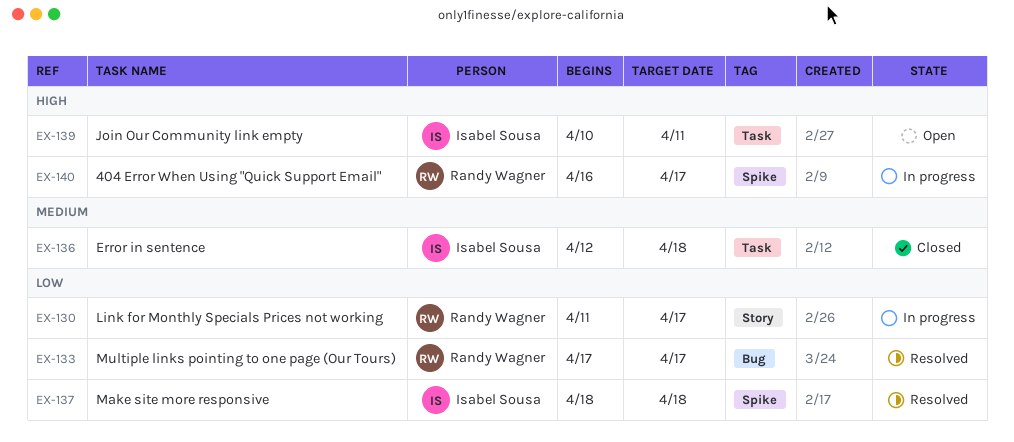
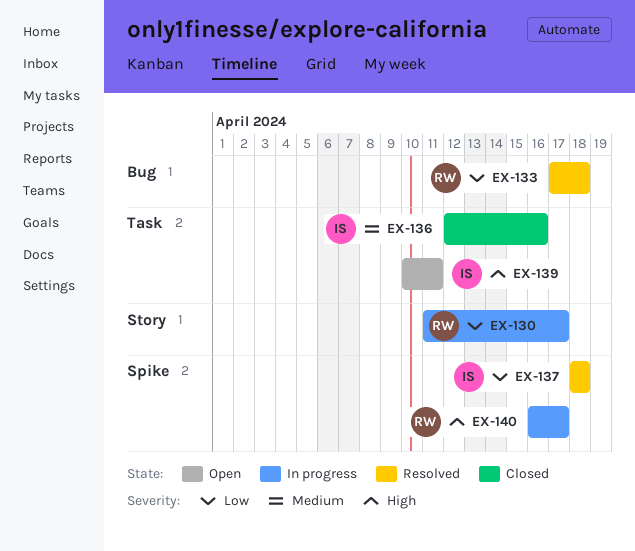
EX-133, due: Apr 17 -> Apr 18
EX-136, due: Apr 18 -> Apr 16

